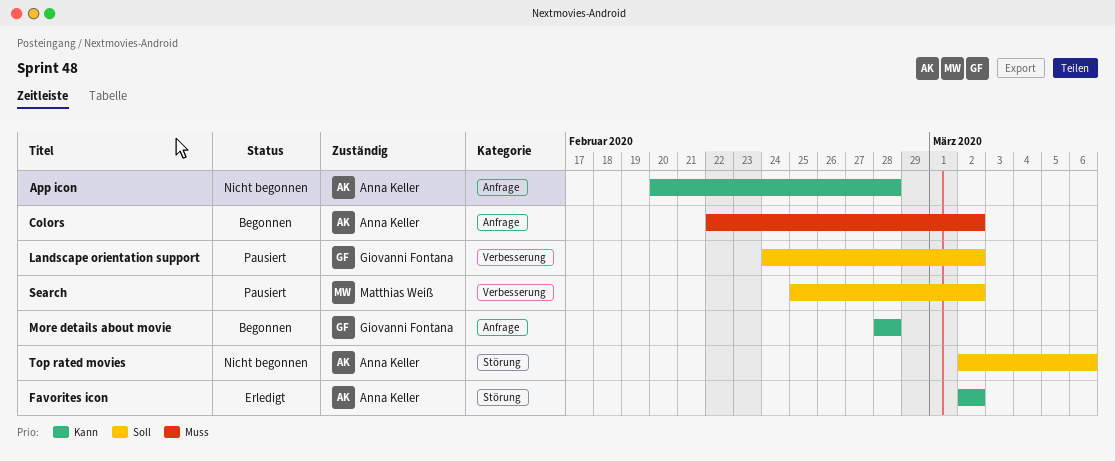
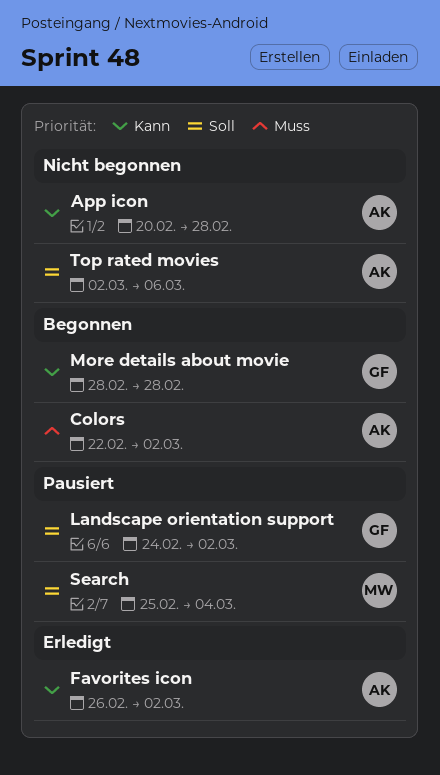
Favorites icon, start: Mar 2 -> Feb 26
Search, due: Mar 2 -> Mar 4

